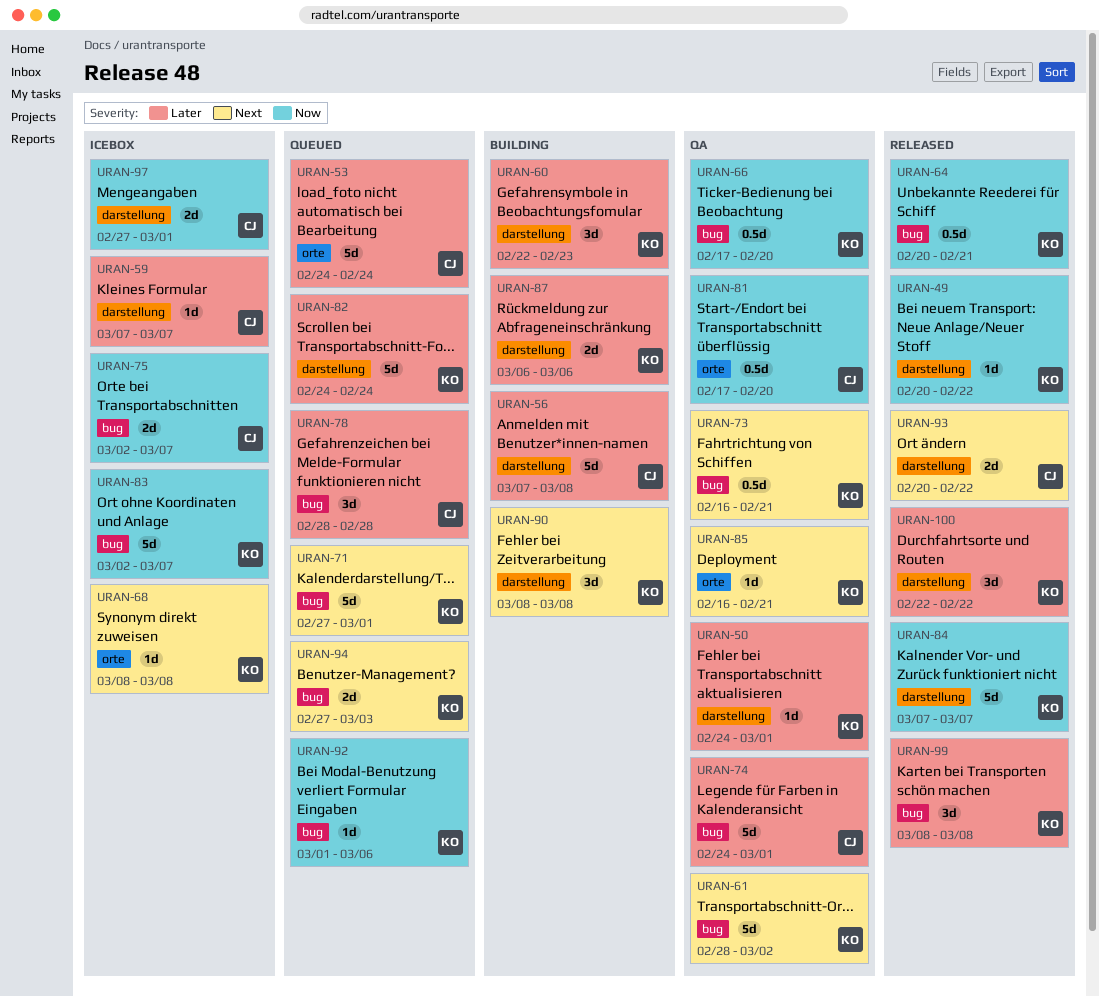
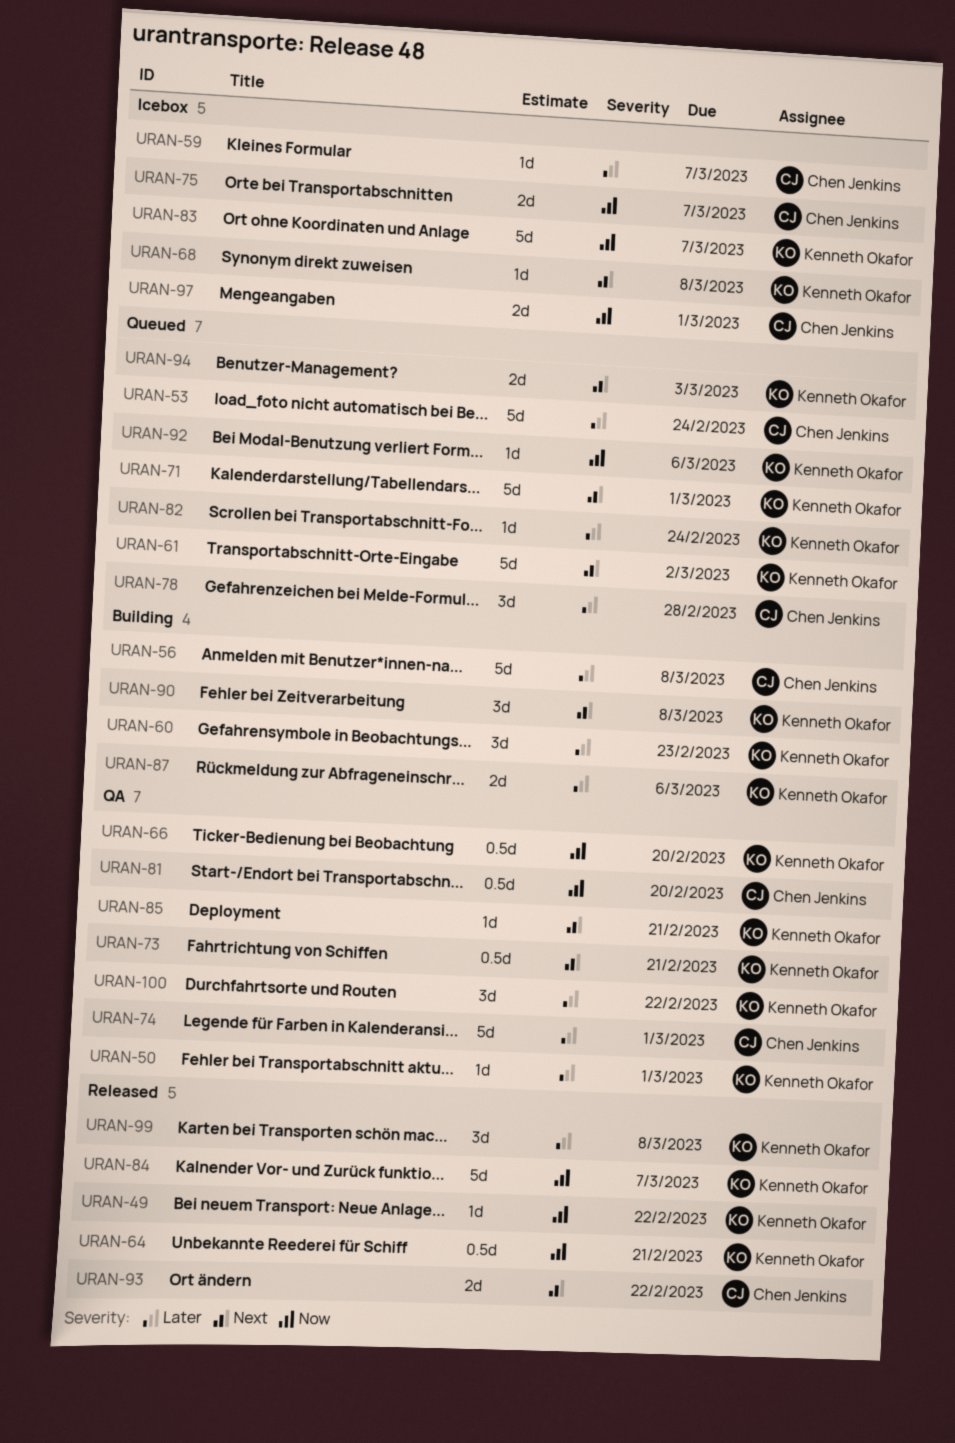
URAN-61, status: QA -> Queued
URAN-82, estimate: 5d -> 1d
URAN-100, status: Released -> QA

